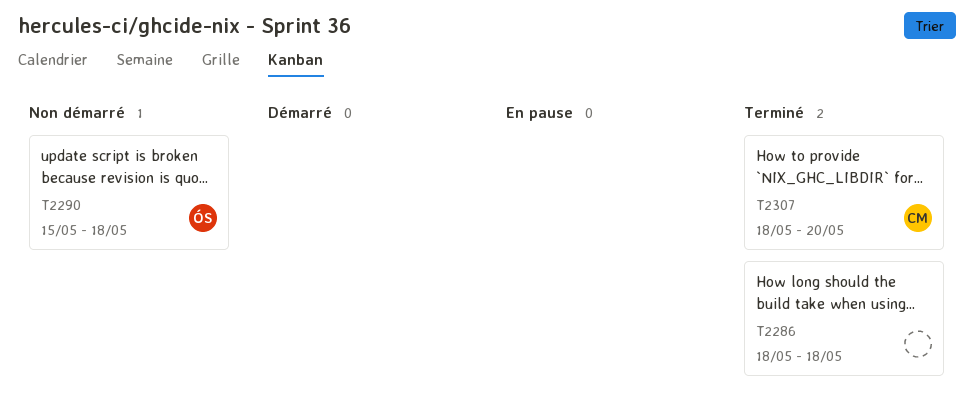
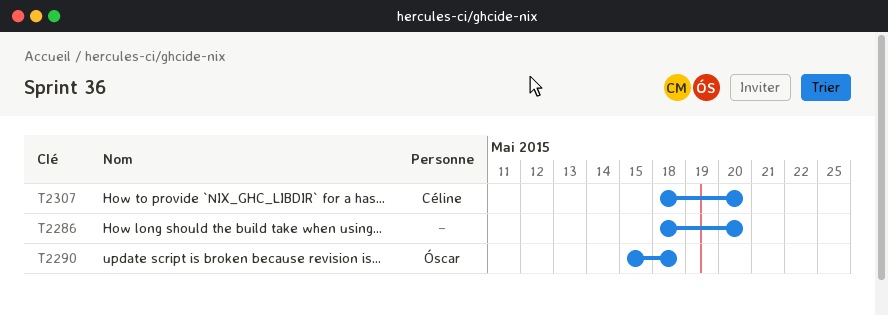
T2286, due: May 18 -> May 20

